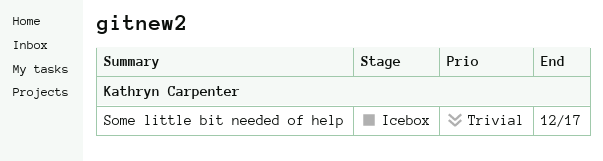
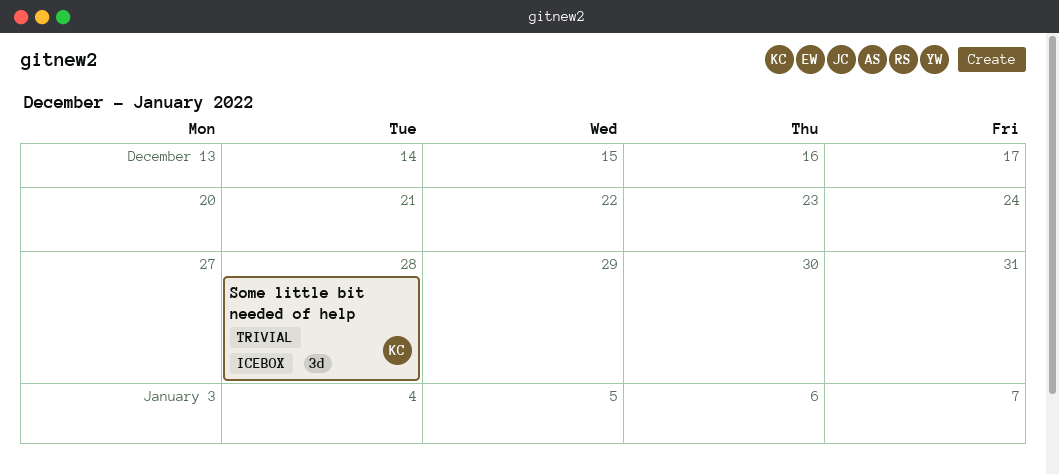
Some little bit needed of help, due: Dec 17 -> Dec 28

